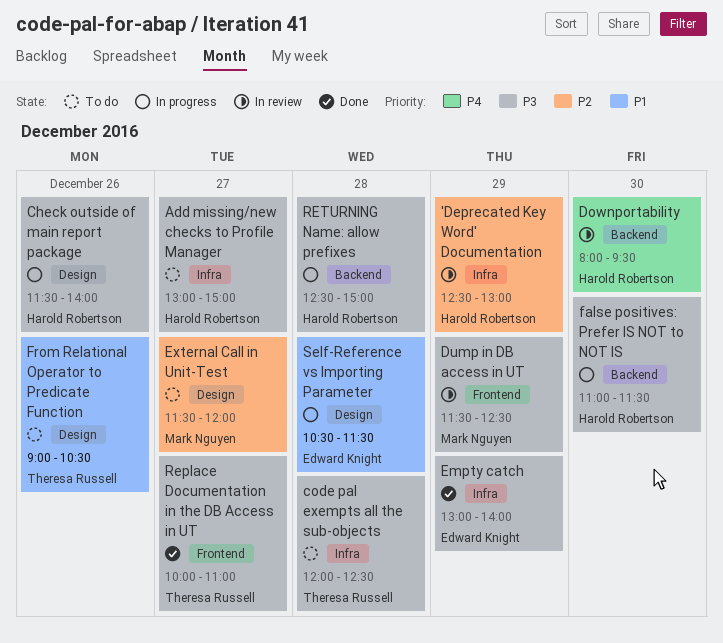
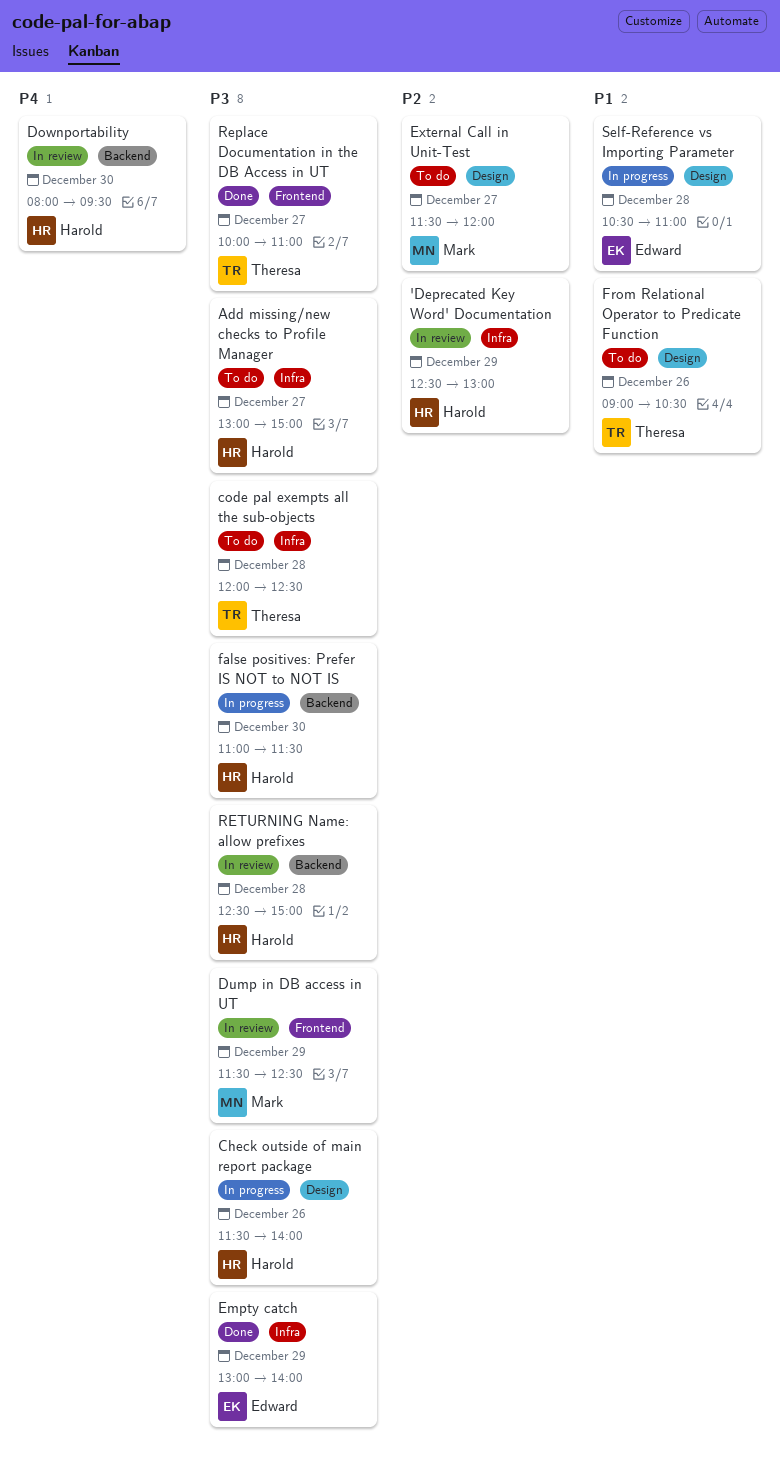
RETURNING Name: allow prefixes, status: In progress -> In review
Self-Reference vs Importing Parameter, ends: 11:30 -> 11:00

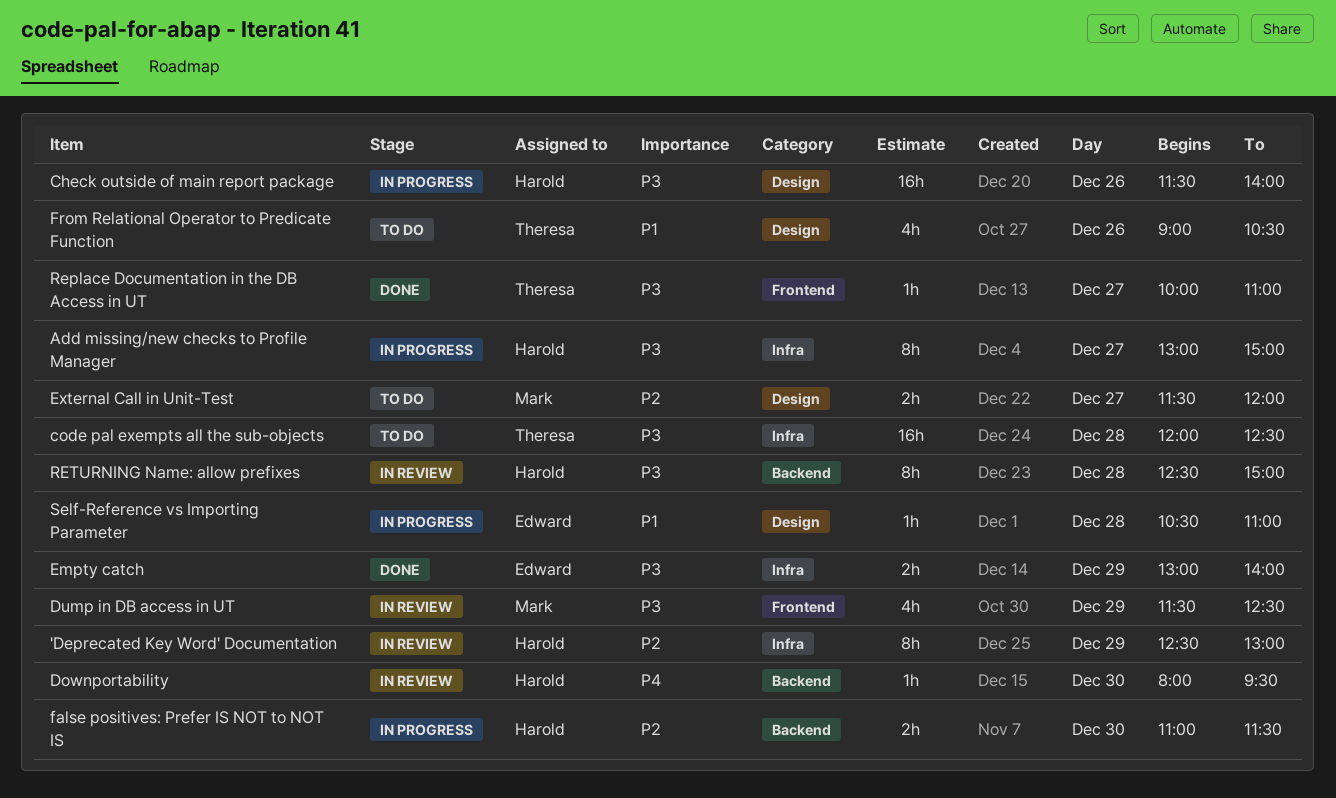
Add missing/new checks to Profile Manager, status: To do -> In progress
false positives: Prefer IS NOT to NOT IS, priority: P3 -> P2

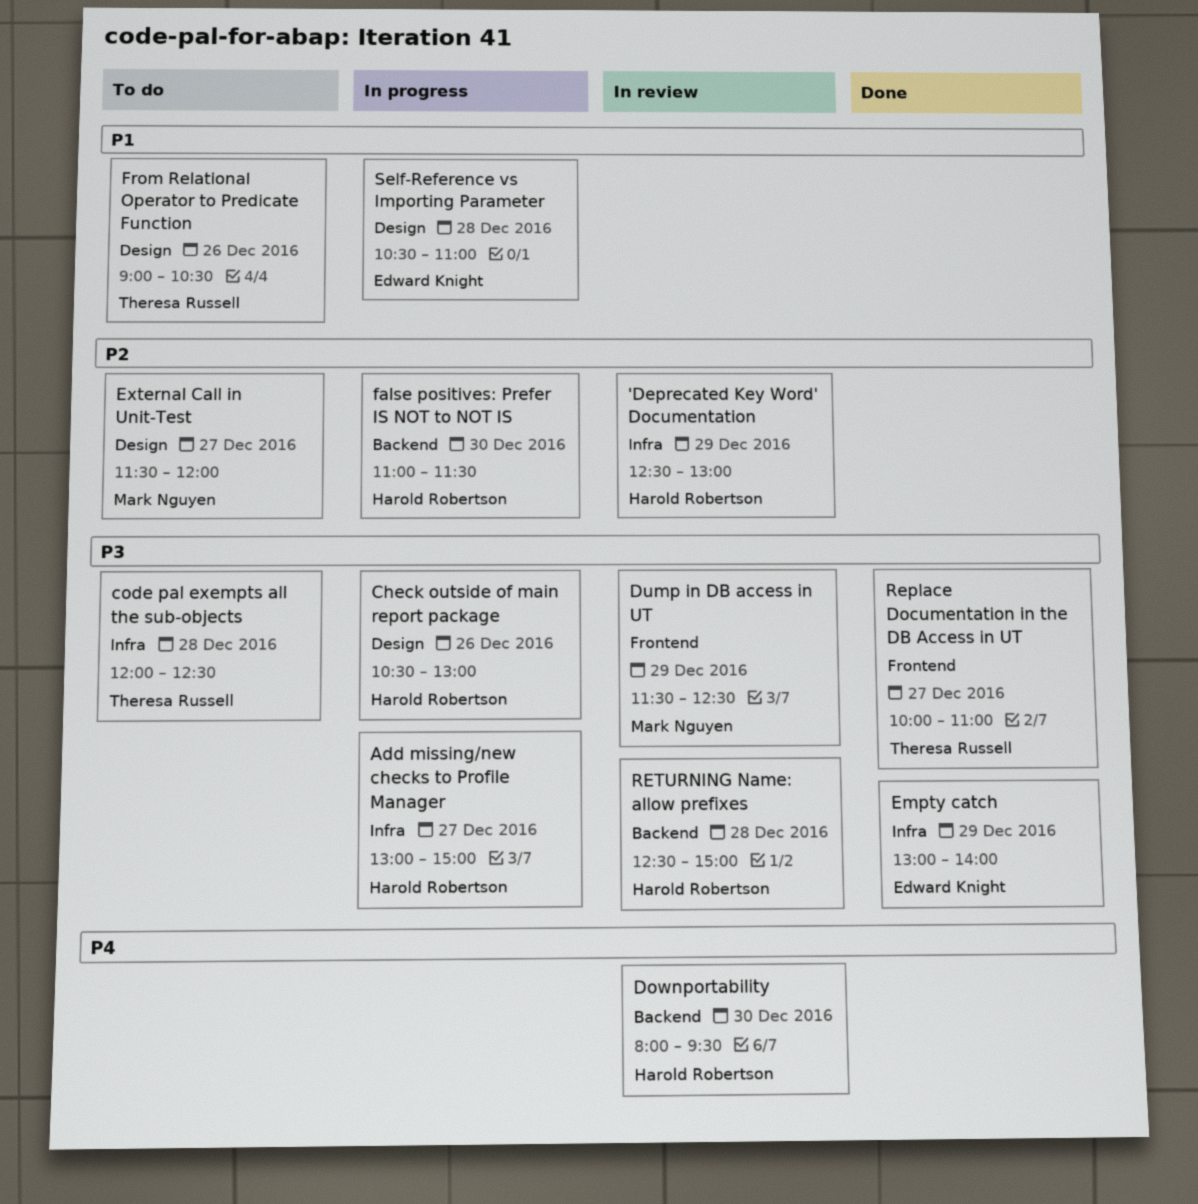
Check outside of main report package, begins: 11:30 -> 10:30
Check outside of main report package, ends: 14:00 -> 13:00

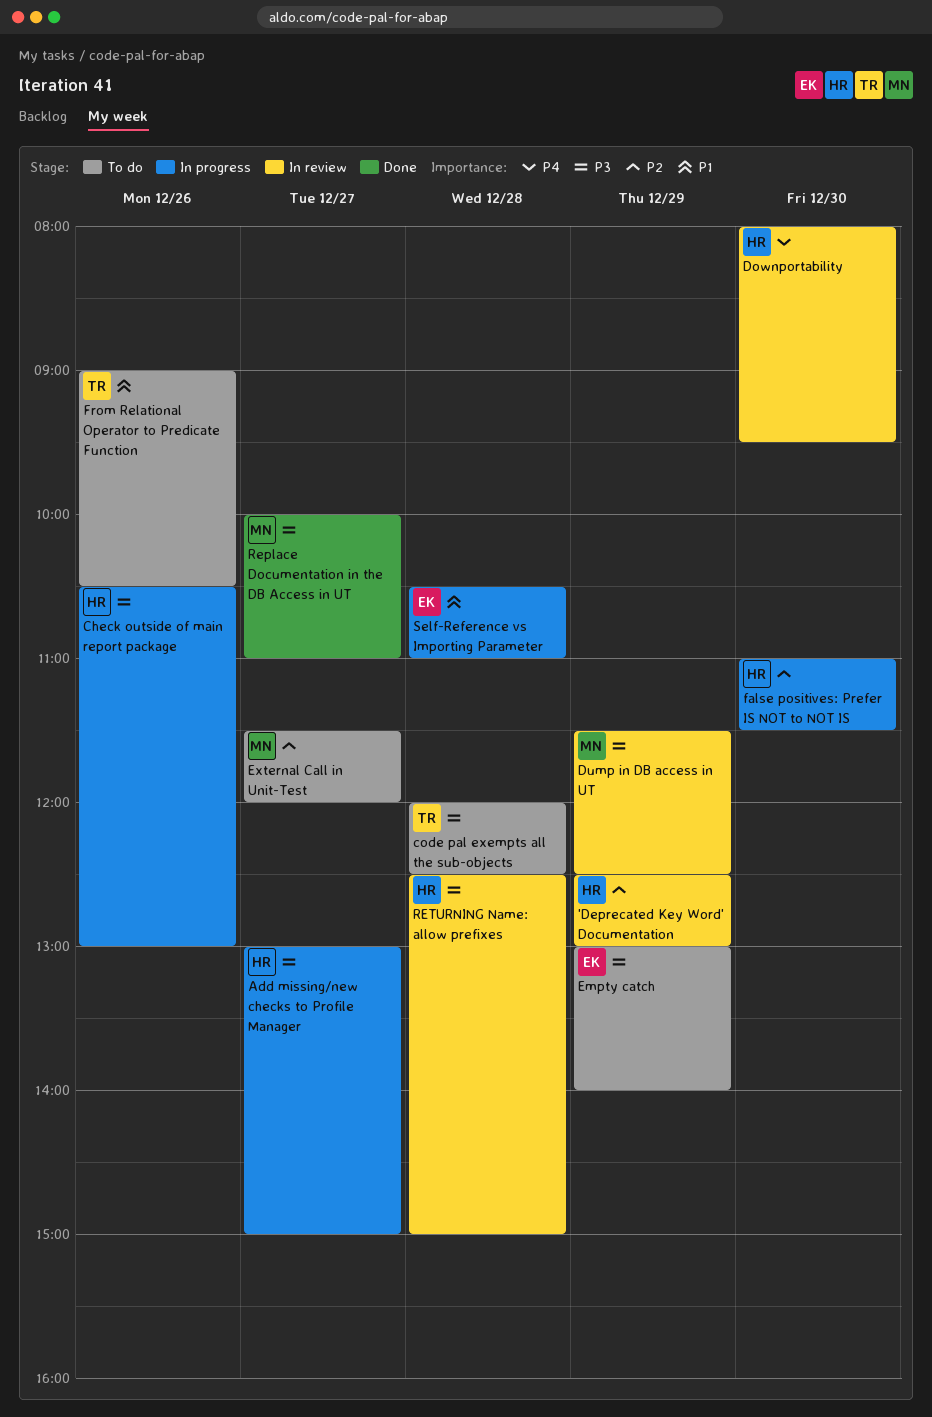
Empty catch, status: Done -> To do
Replace Documentation in the DB Access in UT, owner: Theresa Russell -> Mark Nguyen

